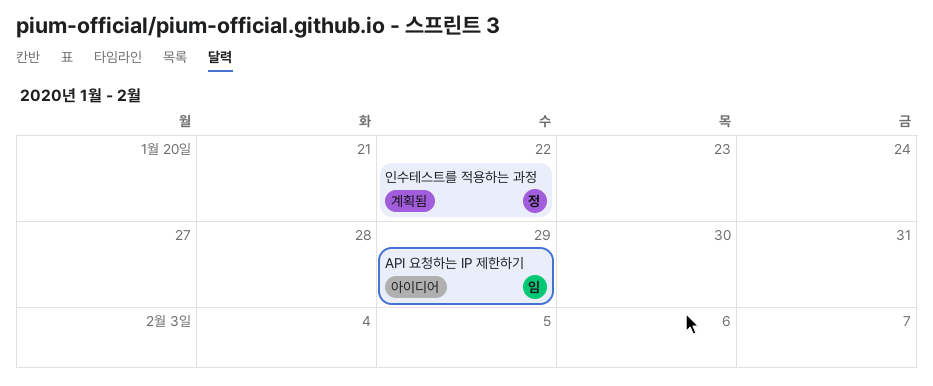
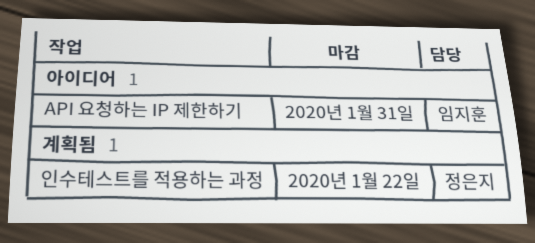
API 요청하는 IP 제한하기, due: Jan 29 -> Jan 31

